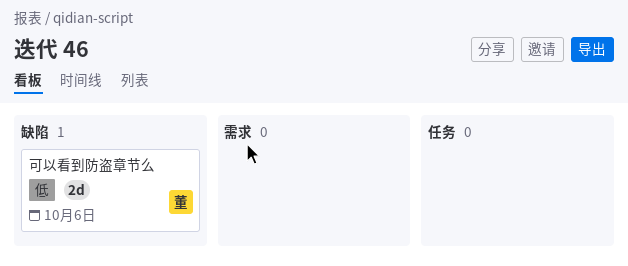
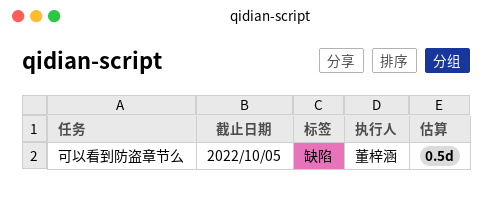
可以看到防盗章节么, estimate: 2d -> 0.5d
可以看到防盗章节么, due: Oct 6 -> Oct 5

